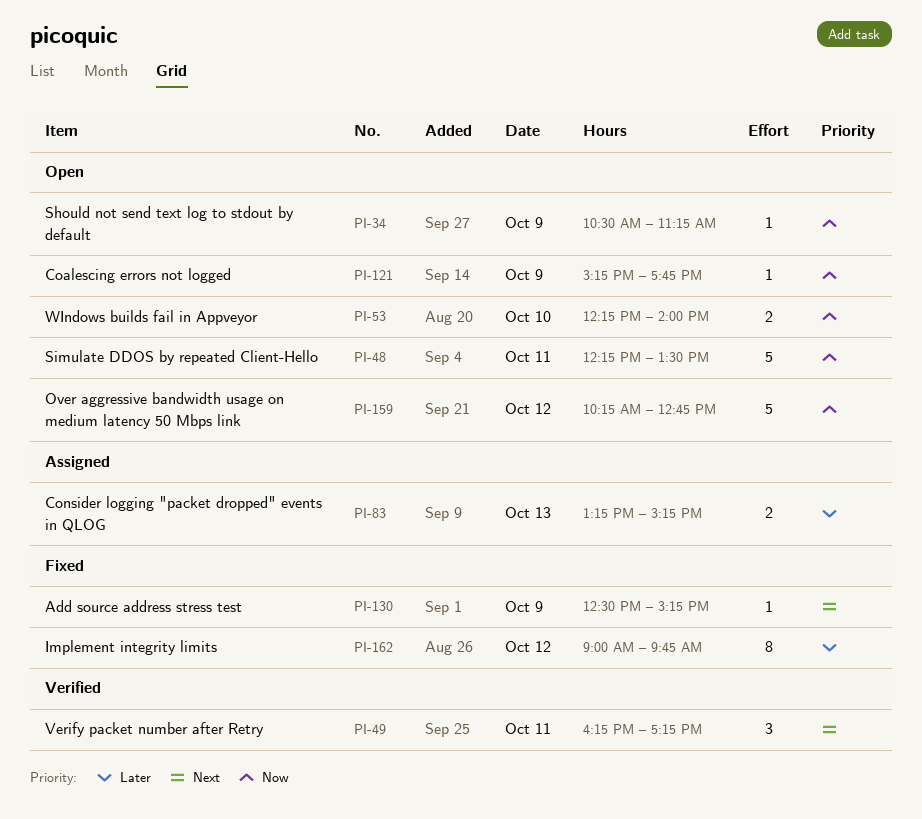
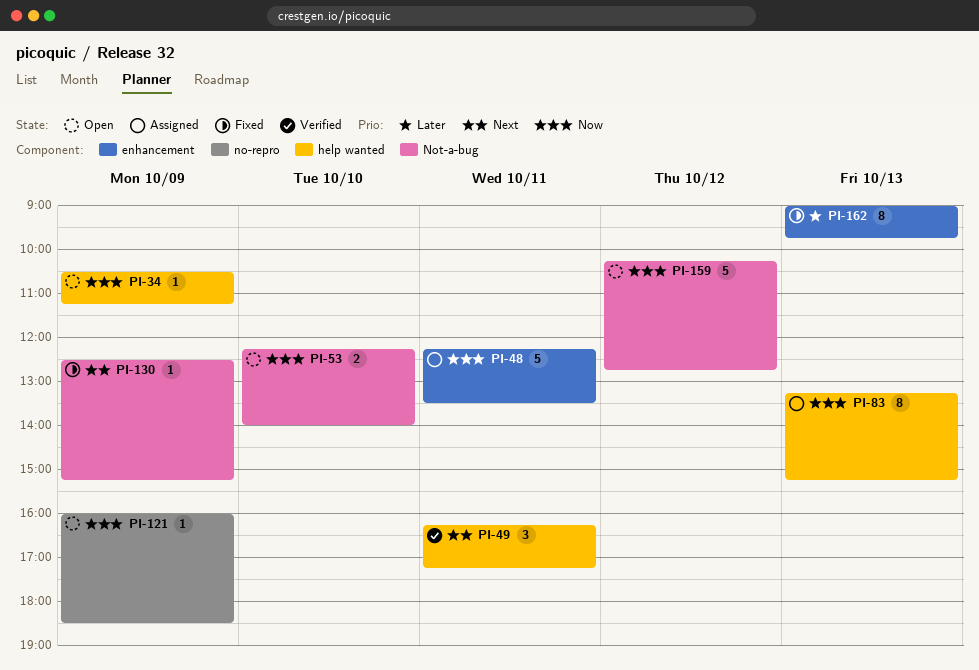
PI-48, status: Open -> Assigned
PI-83, priority: Later -> Now
PI-83, estimate: 2 -> 8
PI-121, begins: 15:15 -> 16:00
PI-121, ends: 17:45 -> 18:30
PI-162, day: Oct 12 -> Oct 13

